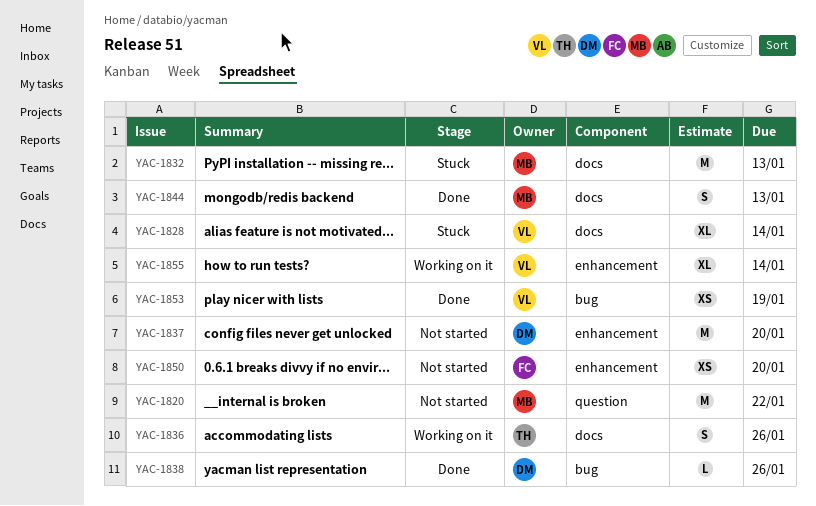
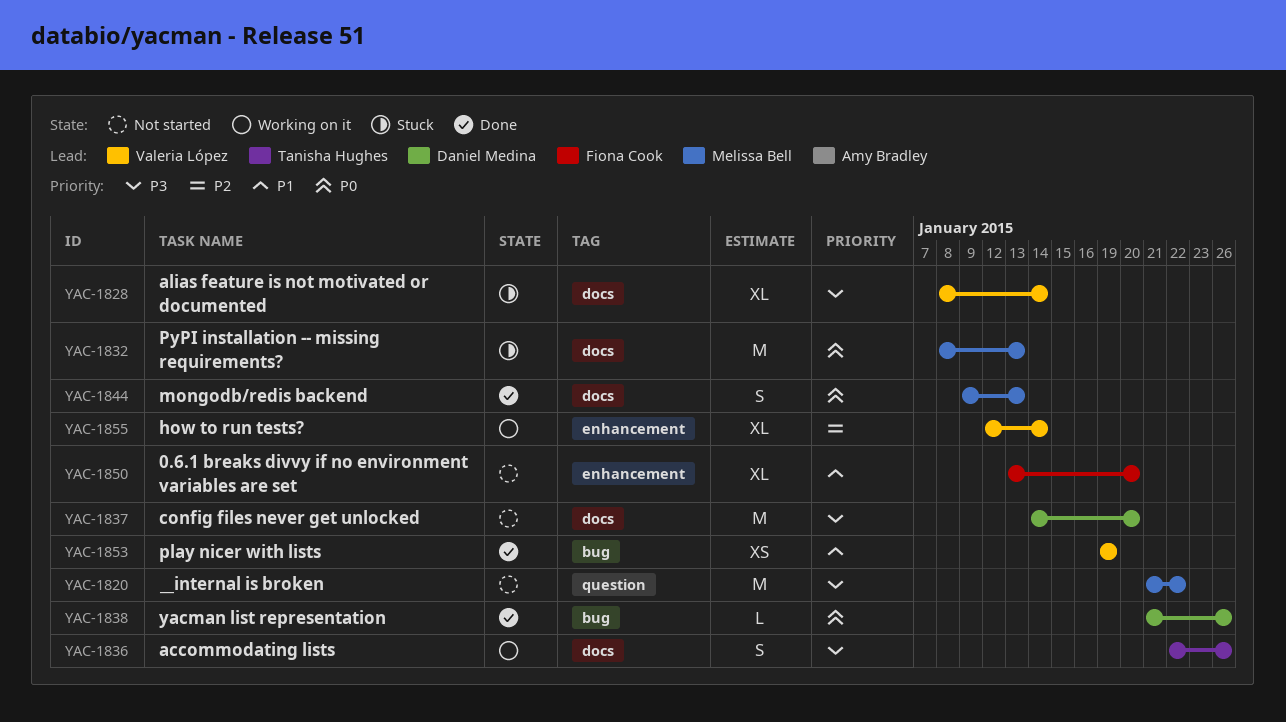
YAC-1837, label: enhancement -> docs
YAC-1850, estimate: XS -> XL

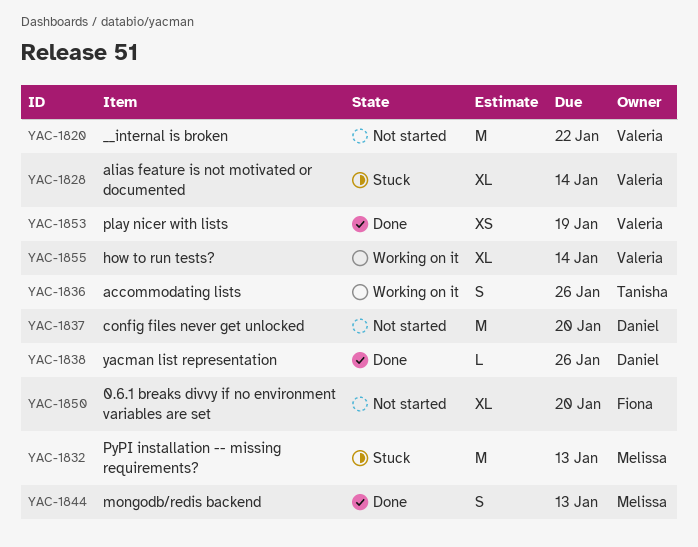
YAC-1820, owner: Melissa Bell -> Valeria López

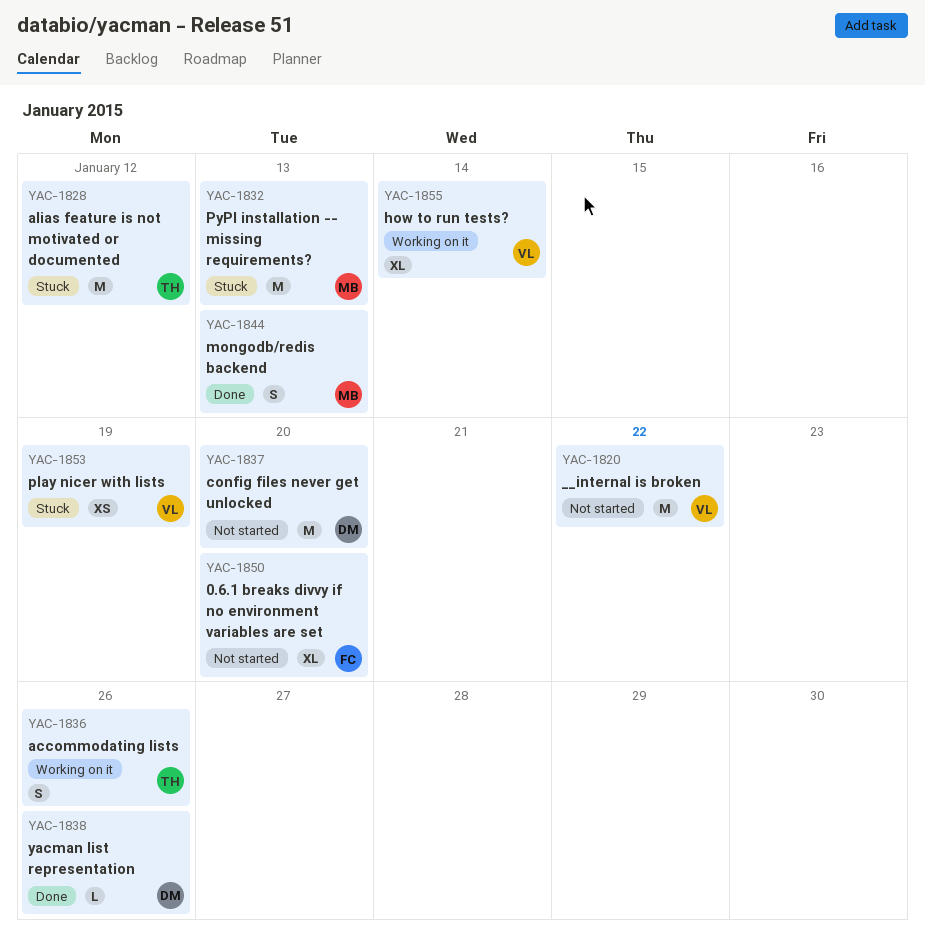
YAC-1828, owner: Valeria -> Tanisha
YAC-1828, estimate: XL -> M
YAC-1828, due: Jan 14 -> Jan 12
YAC-1853, status: Done -> Stuck

